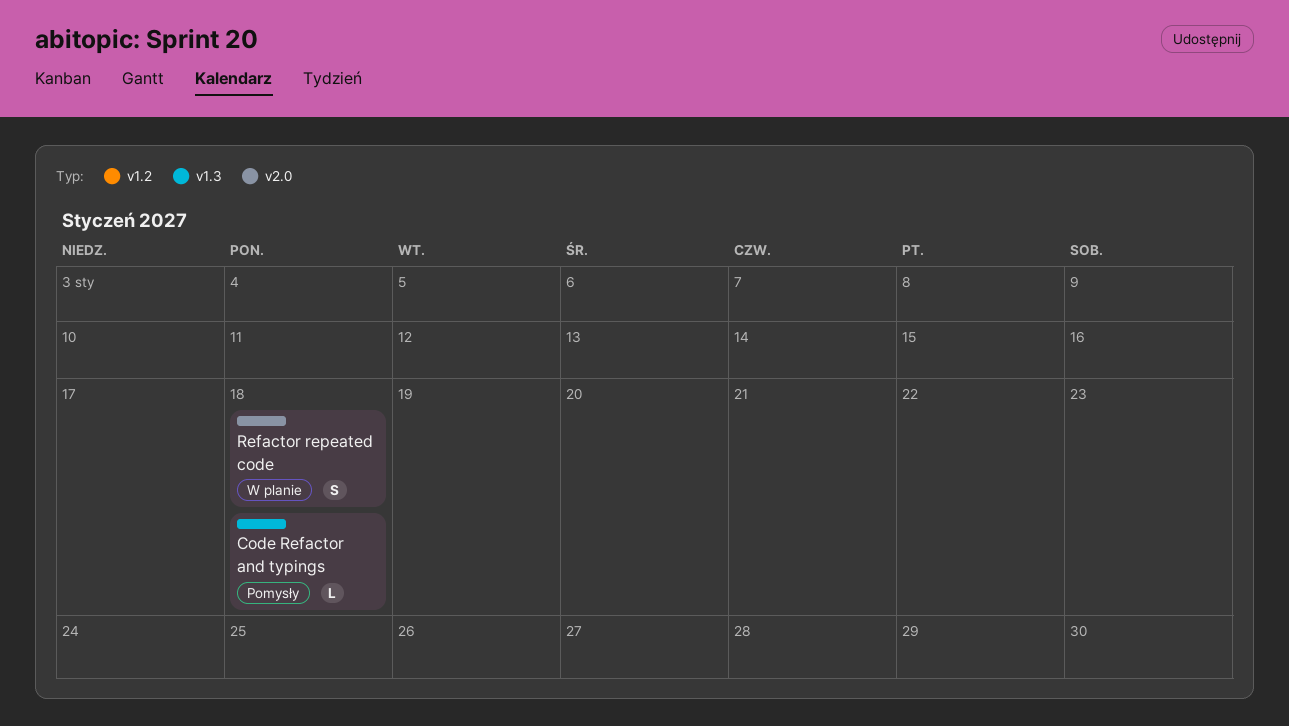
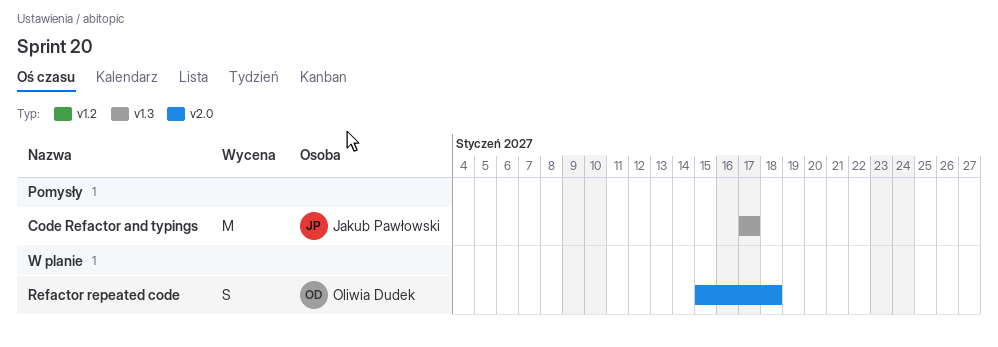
Code Refactor and typings, estimate: L -> M
Code Refactor and typings, due: Jan 18 -> Jan 17

